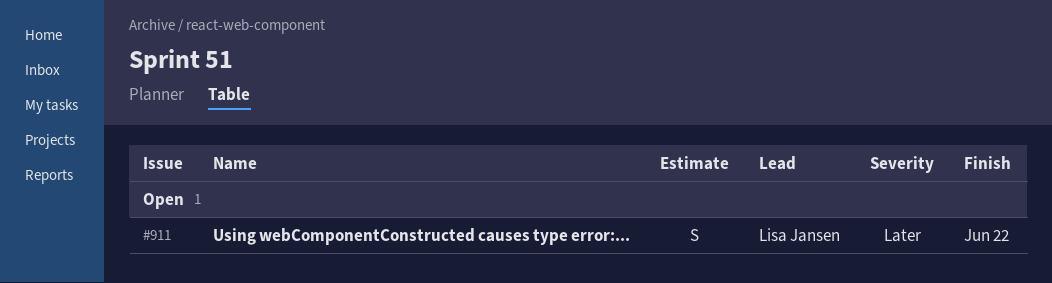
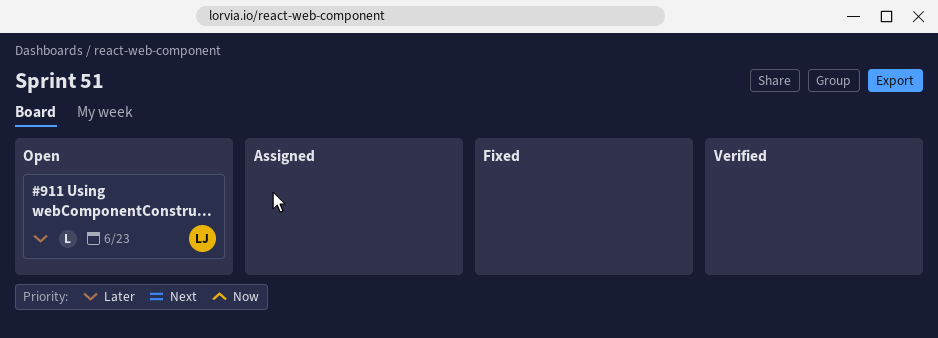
#911, estimate: S -> L
#911, due: Jun 22 -> Jun 23

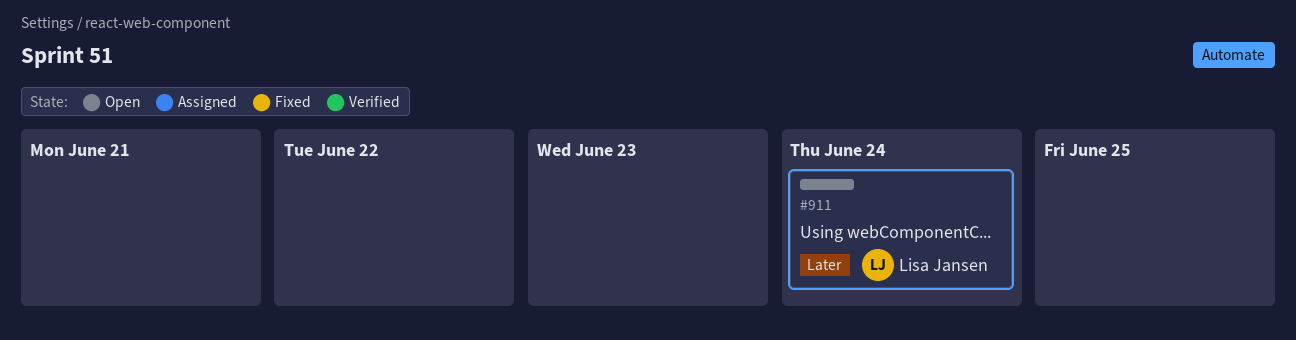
#911, due: Jun 23 -> Jun 24

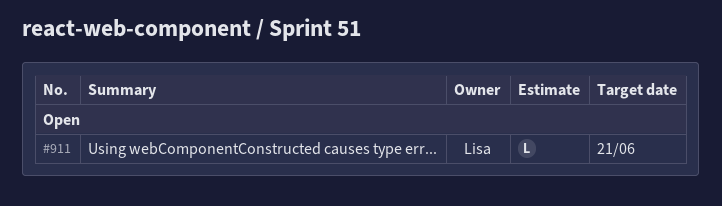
#911, due: Jun 24 -> Jun 21

